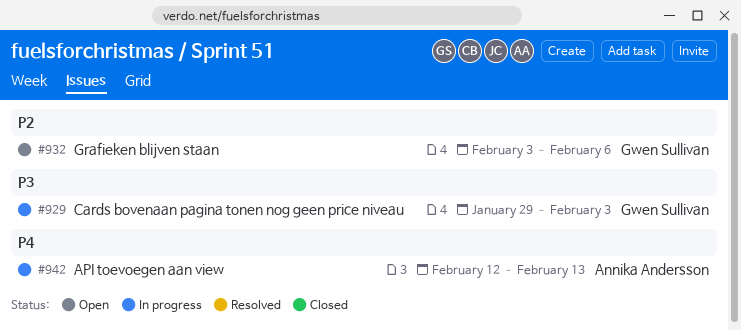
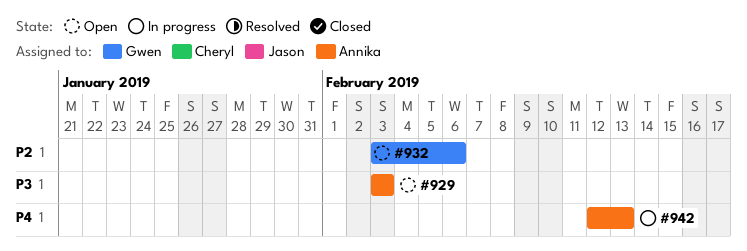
#929, status: In progress -> Open
#929, owner: Gwen Sullivan -> Annika Andersson
#929, start: Jan 29 -> Feb 3

